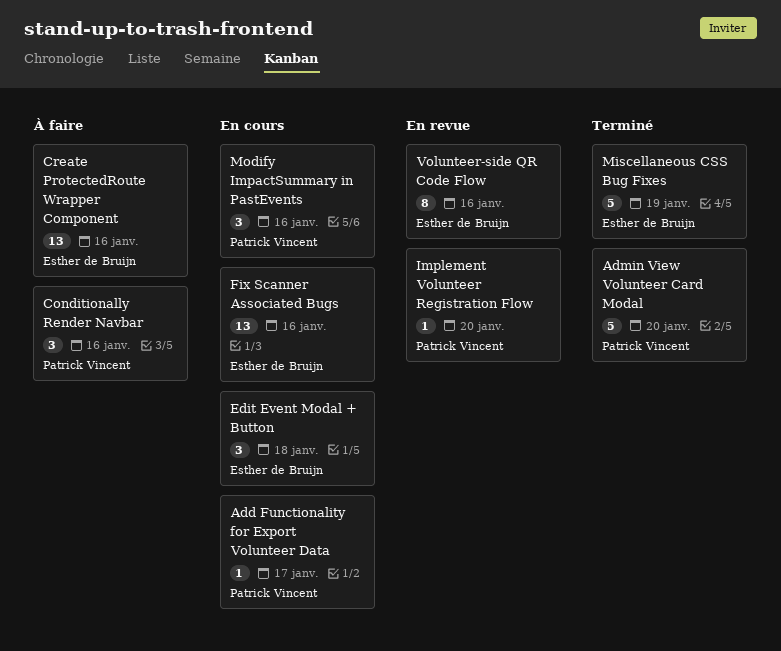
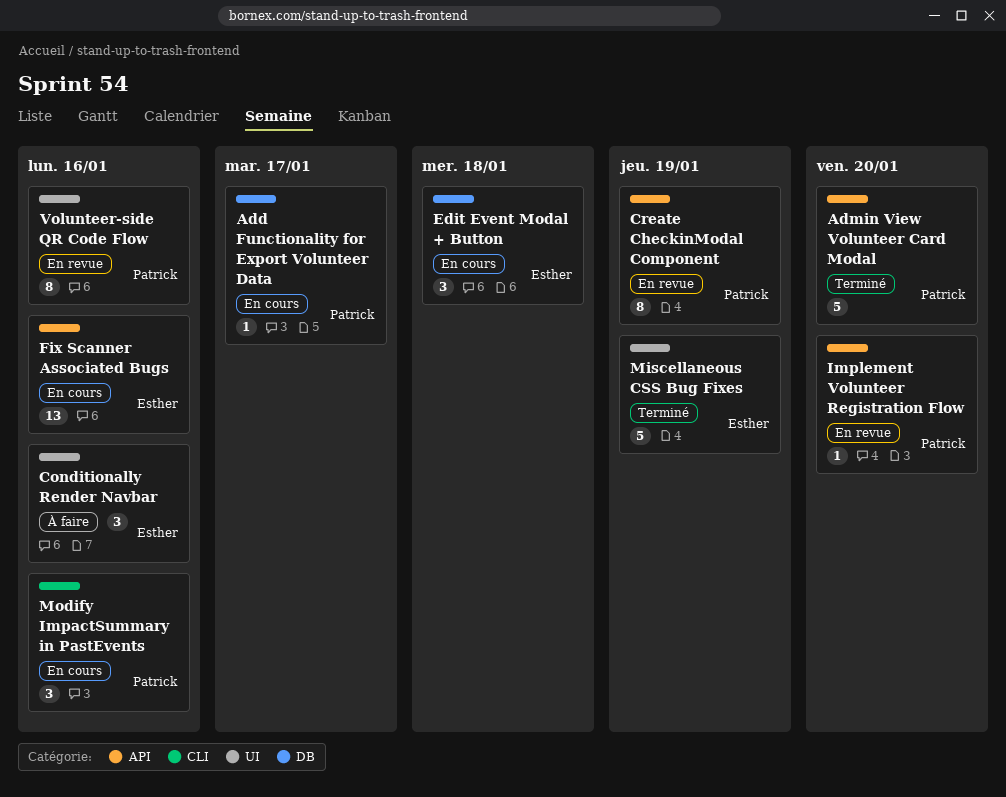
Conditionally Render Navbar, owner: Patrick Vincent -> Esther de Bruijn
Create CheckinModal Component: none -> present
Create ProtectedRoute Wrapper Component: present -> none
Volunteer-side QR Code Flow, owner: Esther de Bruijn -> Patrick Vincent

